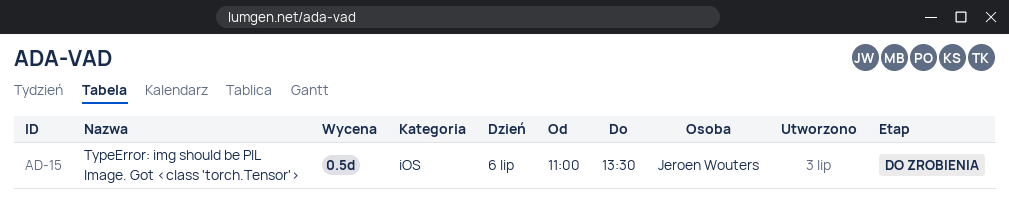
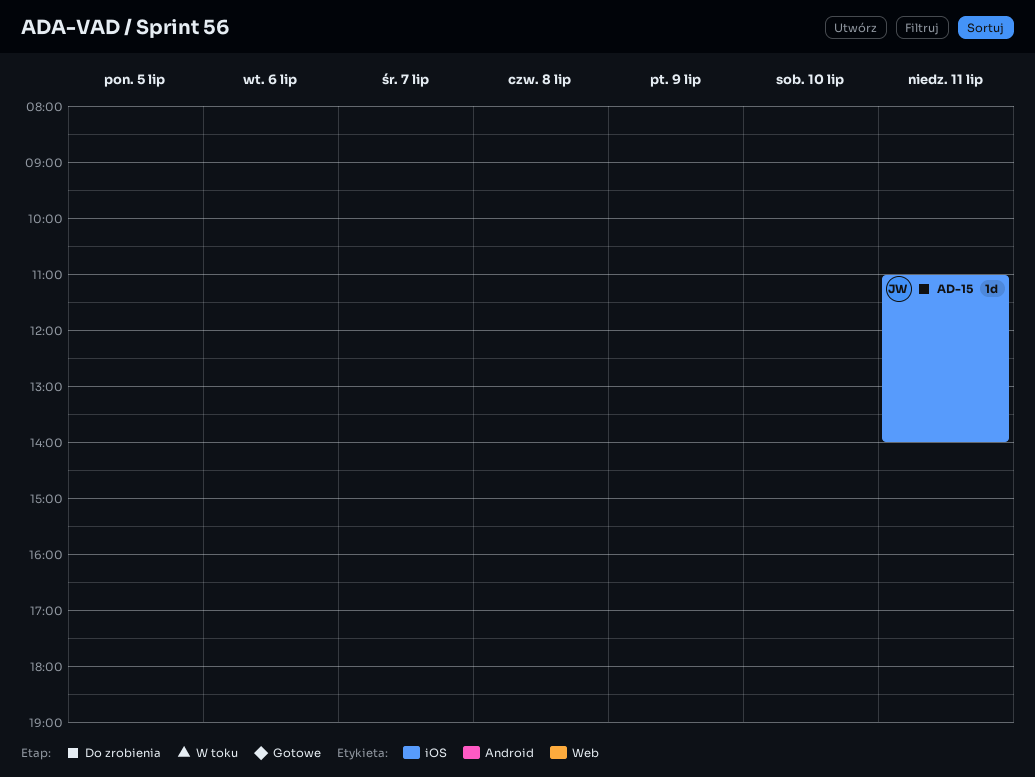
AD-15, estimate: 0.5d -> 1d
AD-15, day: Jul 6 -> Jul 11
AD-15, ends: 13:30 -> 14:00

